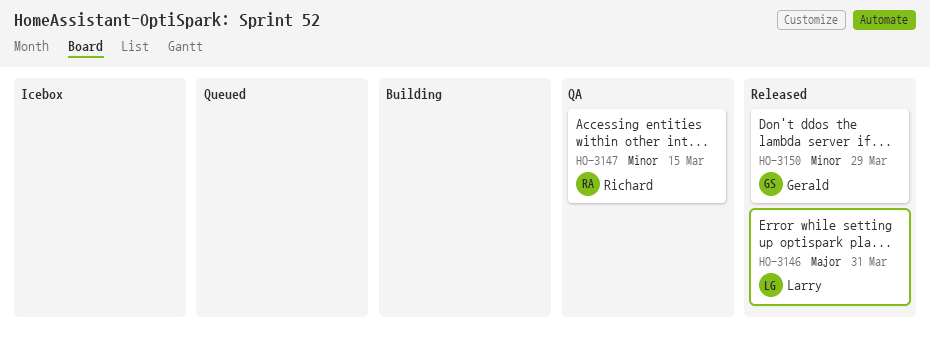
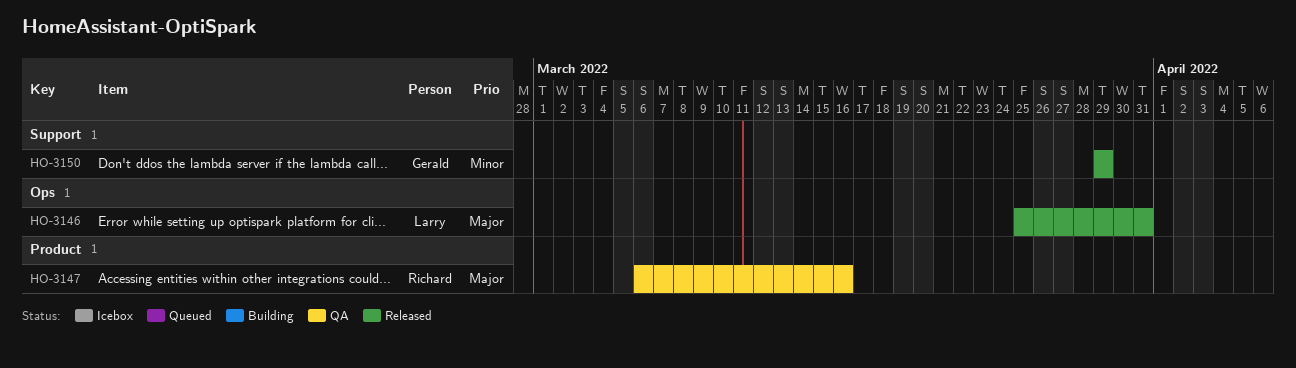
HO-3147, priority: Minor -> Major
HO-3147, due: Mar 15 -> Mar 16

